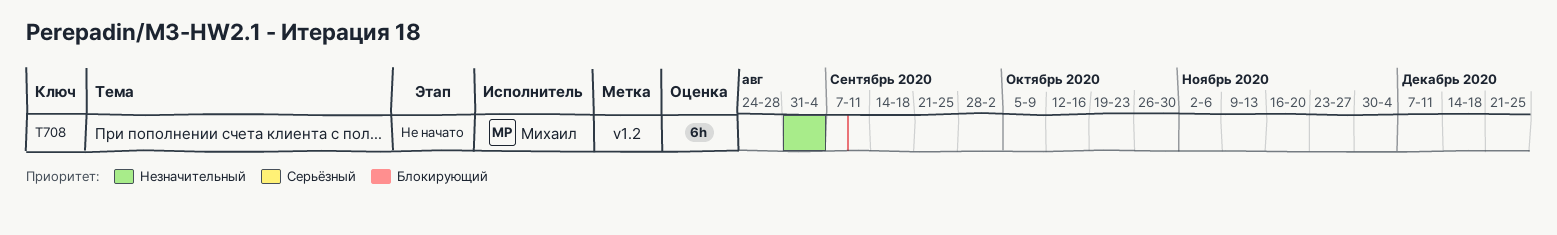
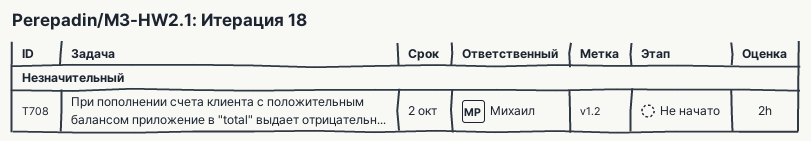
T708, estimate: 6h -> 2h
T708, due: Sep 4 -> Oct 2

